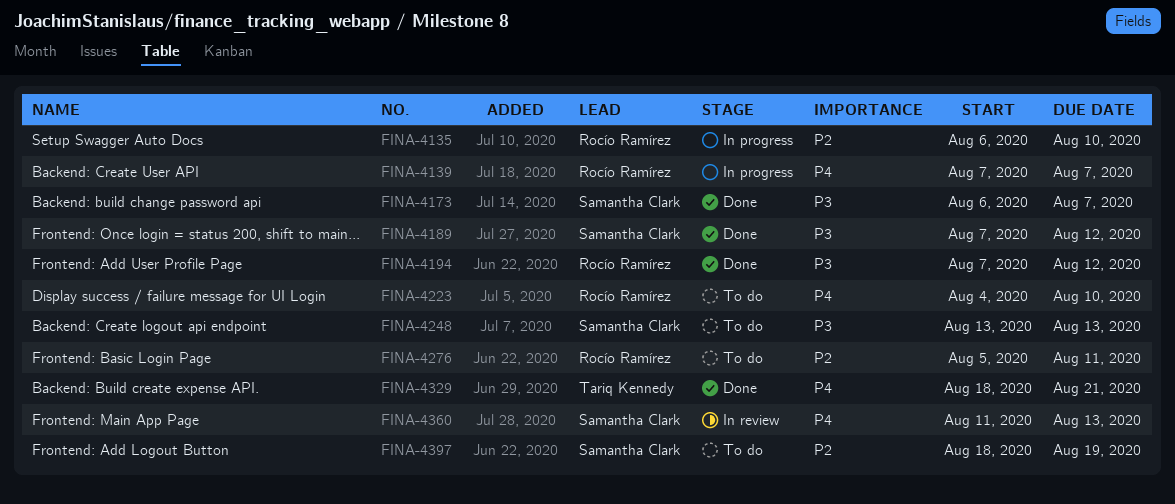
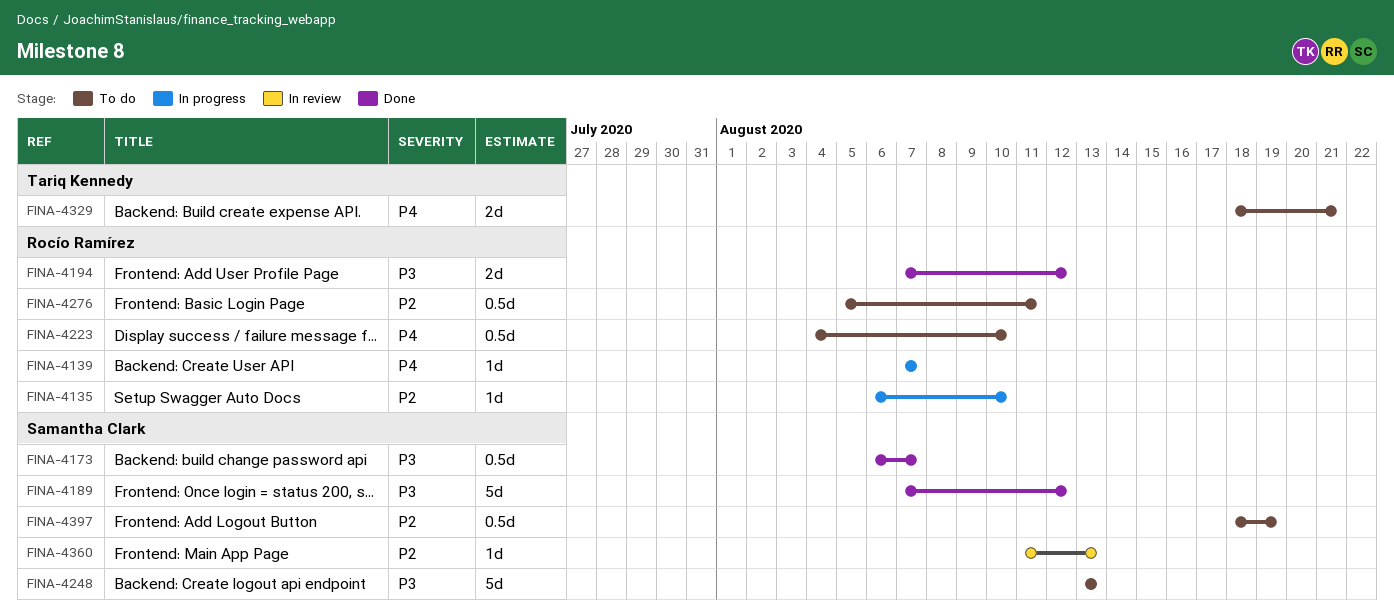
FINA-4329, status: Done -> To do
FINA-4360, priority: P4 -> P2

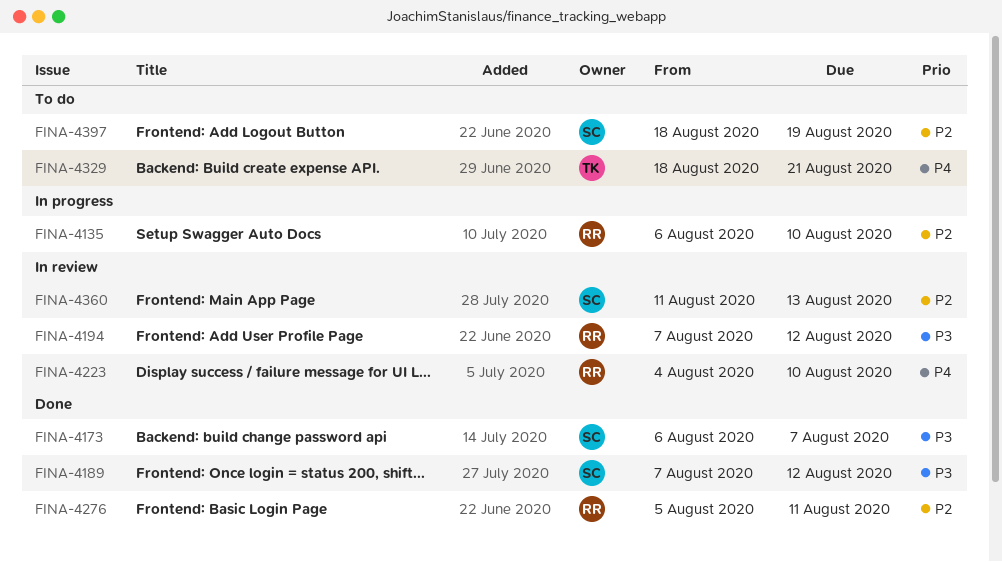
FINA-4139: present -> none
FINA-4194, status: Done -> In review
FINA-4223, status: To do -> In review
FINA-4248: present -> none
FINA-4276, status: To do -> Done

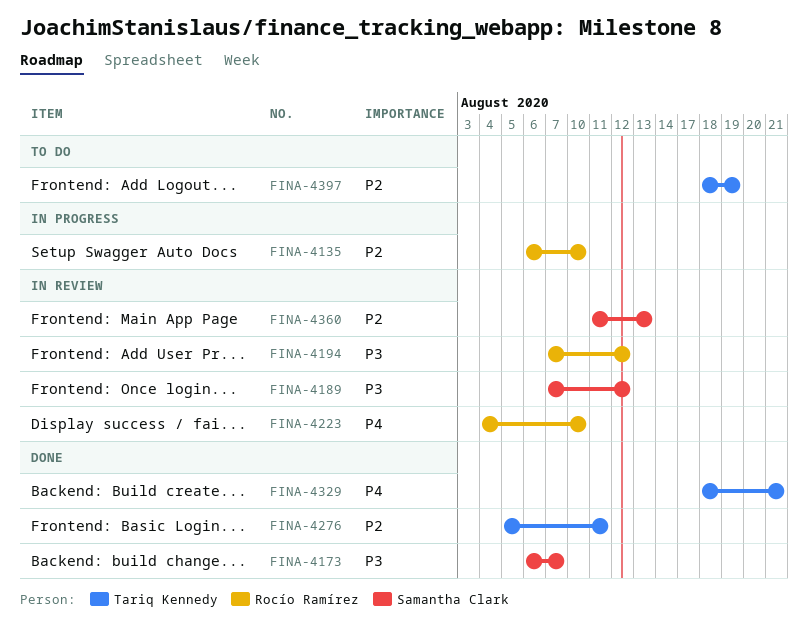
FINA-4189, status: Done -> In review
FINA-4276, owner: Rocío Ramírez -> Tariq Kennedy
FINA-4329, status: To do -> Done
FINA-4397, owner: Samantha Clark -> Tariq Kennedy

